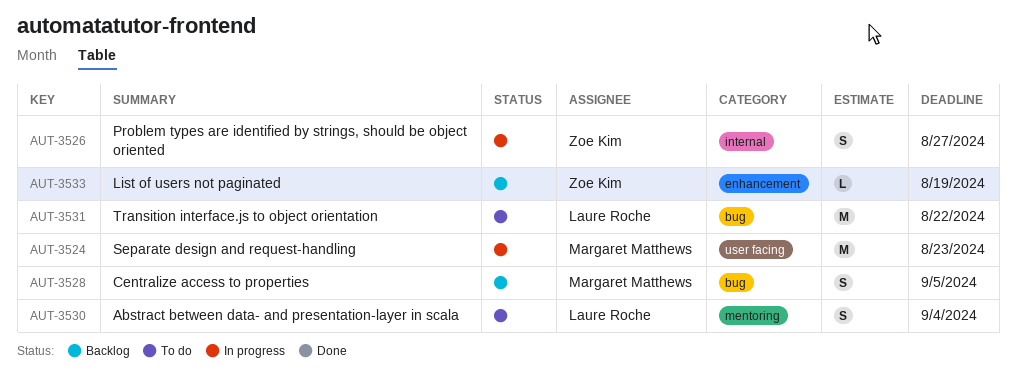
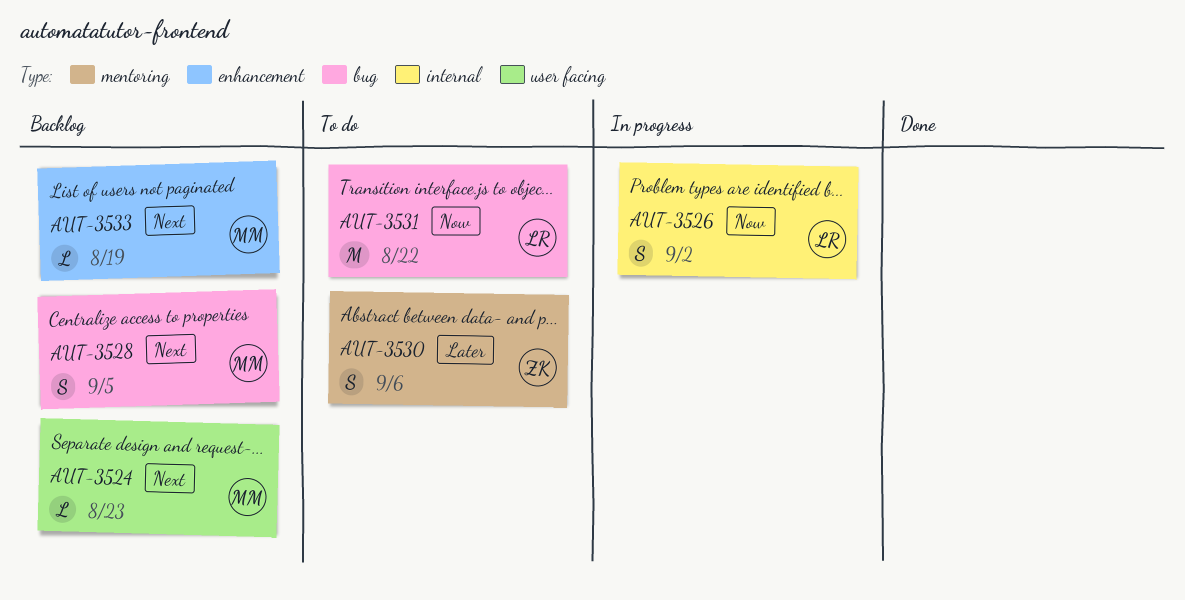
AUT-3524, status: In progress -> Backlog
AUT-3524, estimate: M -> L
AUT-3526, owner: Zoe Kim -> Laure Roche
AUT-3526, due: Aug 27 -> Sep 2
AUT-3530, owner: Laure Roche -> Zoe Kim
AUT-3530, due: Sep 4 -> Sep 6
AUT-3533, owner: Zoe Kim -> Margaret Matthews

